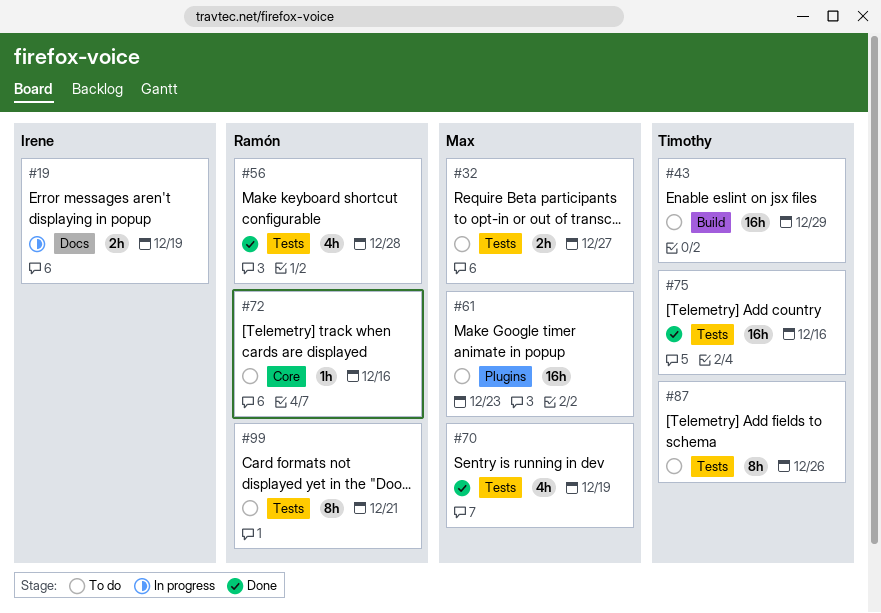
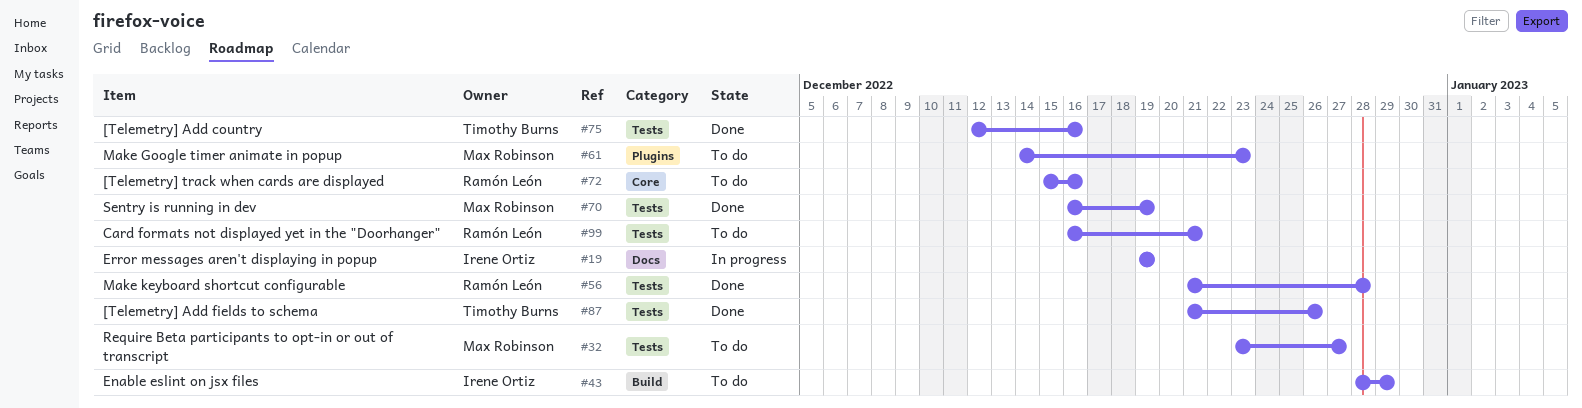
#43, owner: Timothy Burns -> Irene Ortiz
#87, status: To do -> Done

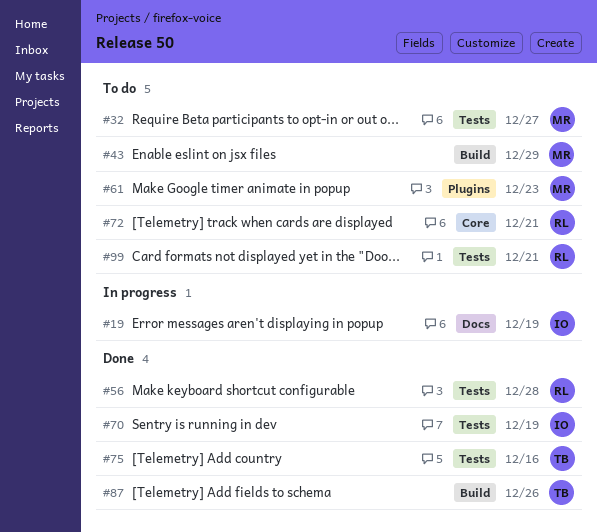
#43, owner: Irene Ortiz -> Max Robinson
#70, owner: Max Robinson -> Irene Ortiz
#72, due: Dec 16 -> Dec 21
#87, label: Tests -> Build

